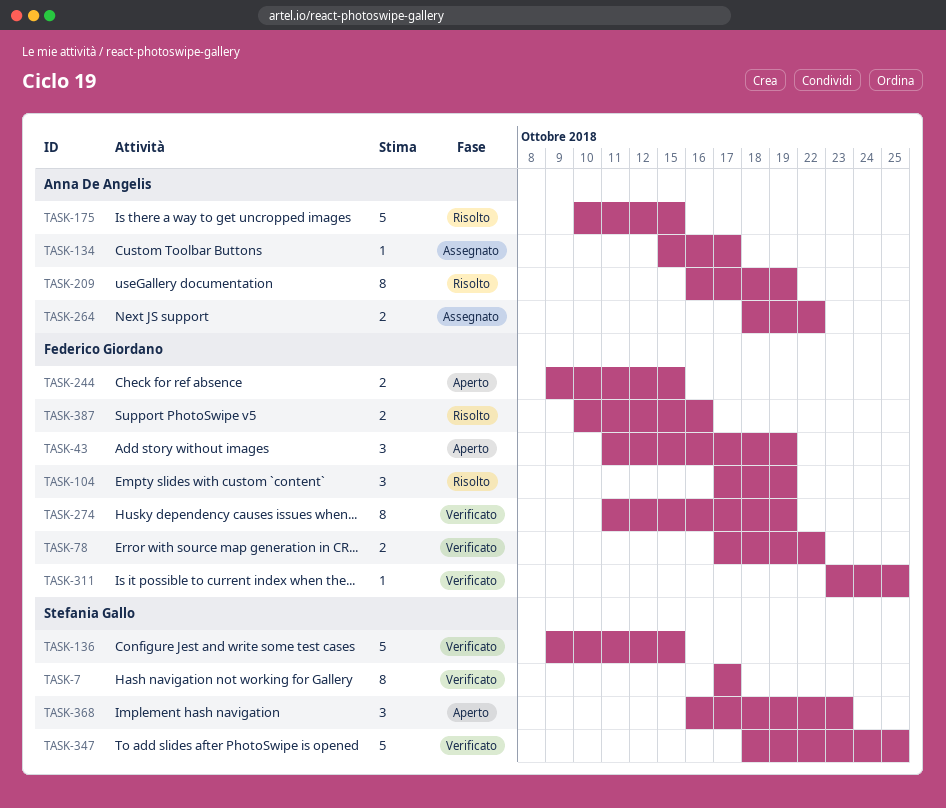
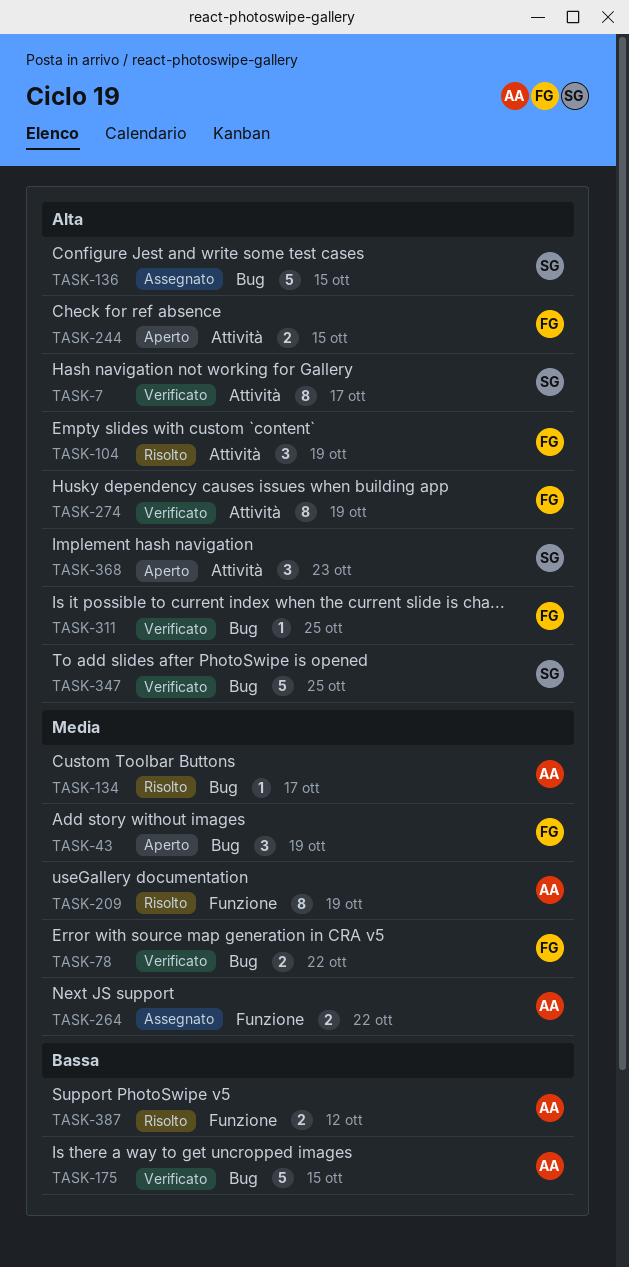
TASK-134, status: Assegnato -> Risolto
TASK-136, status: Verificato -> Assegnato
TASK-175, status: Risolto -> Verificato
TASK-387, owner: Federico Giordano -> Anna De Angelis
TASK-387, due: Oct 16 -> Oct 12

